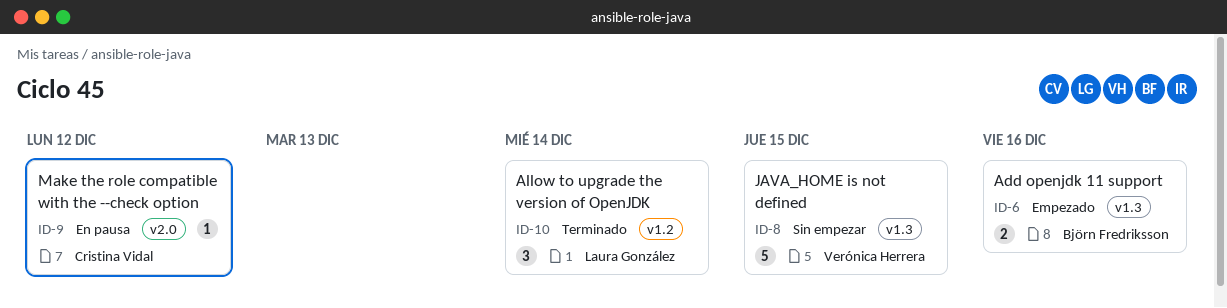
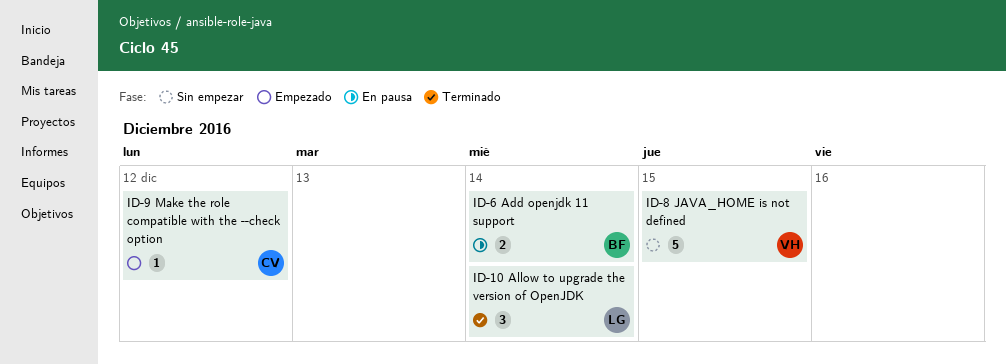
ID-6, status: Empezado -> En pausa
ID-6, due: Dec 16 -> Dec 14
ID-9, status: En pausa -> Empezado

